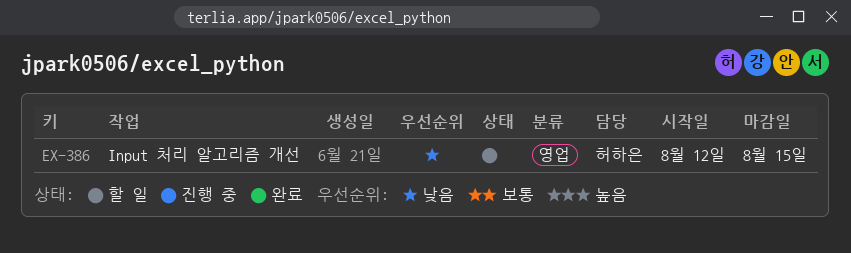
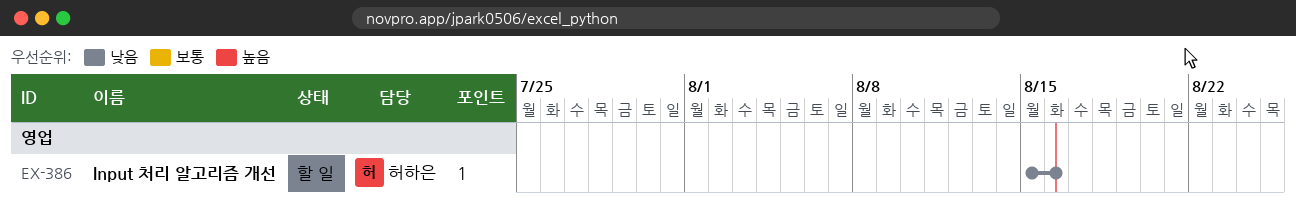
EX-386, start: Aug 12 -> Aug 15
EX-386, due: Aug 15 -> Aug 16

